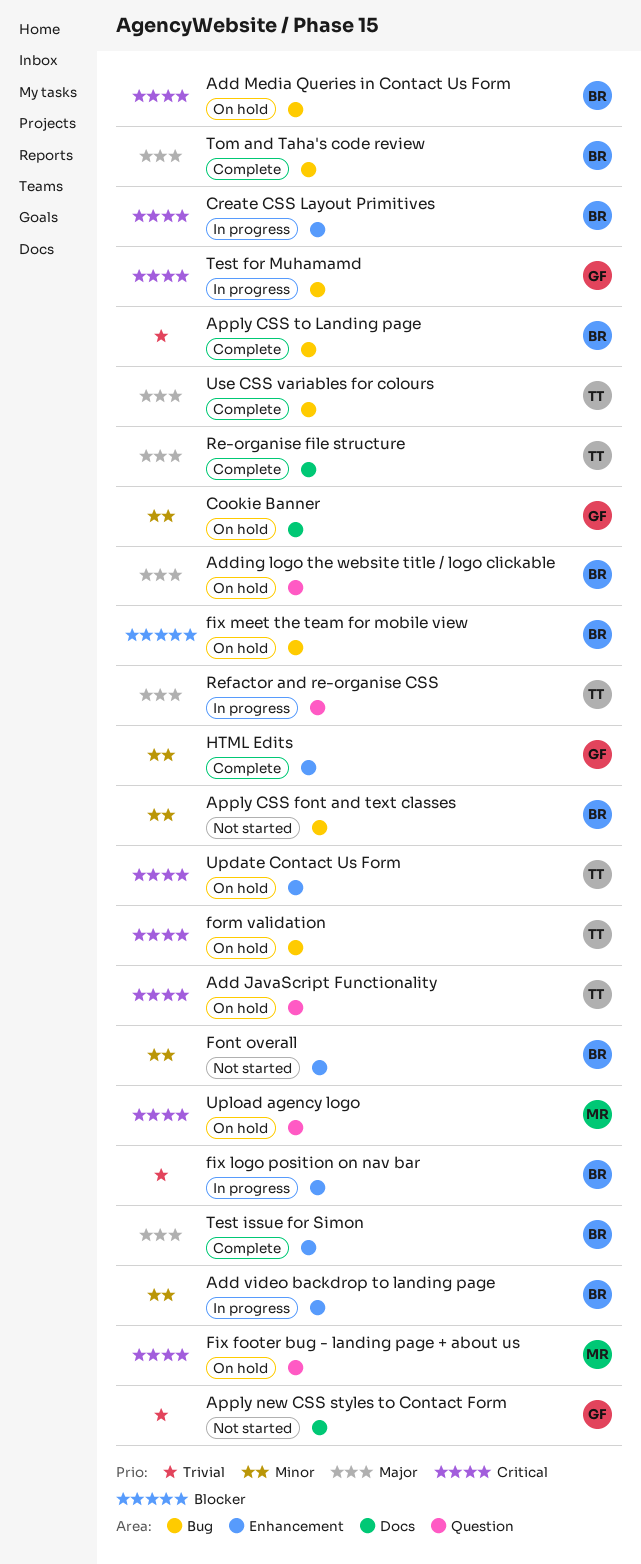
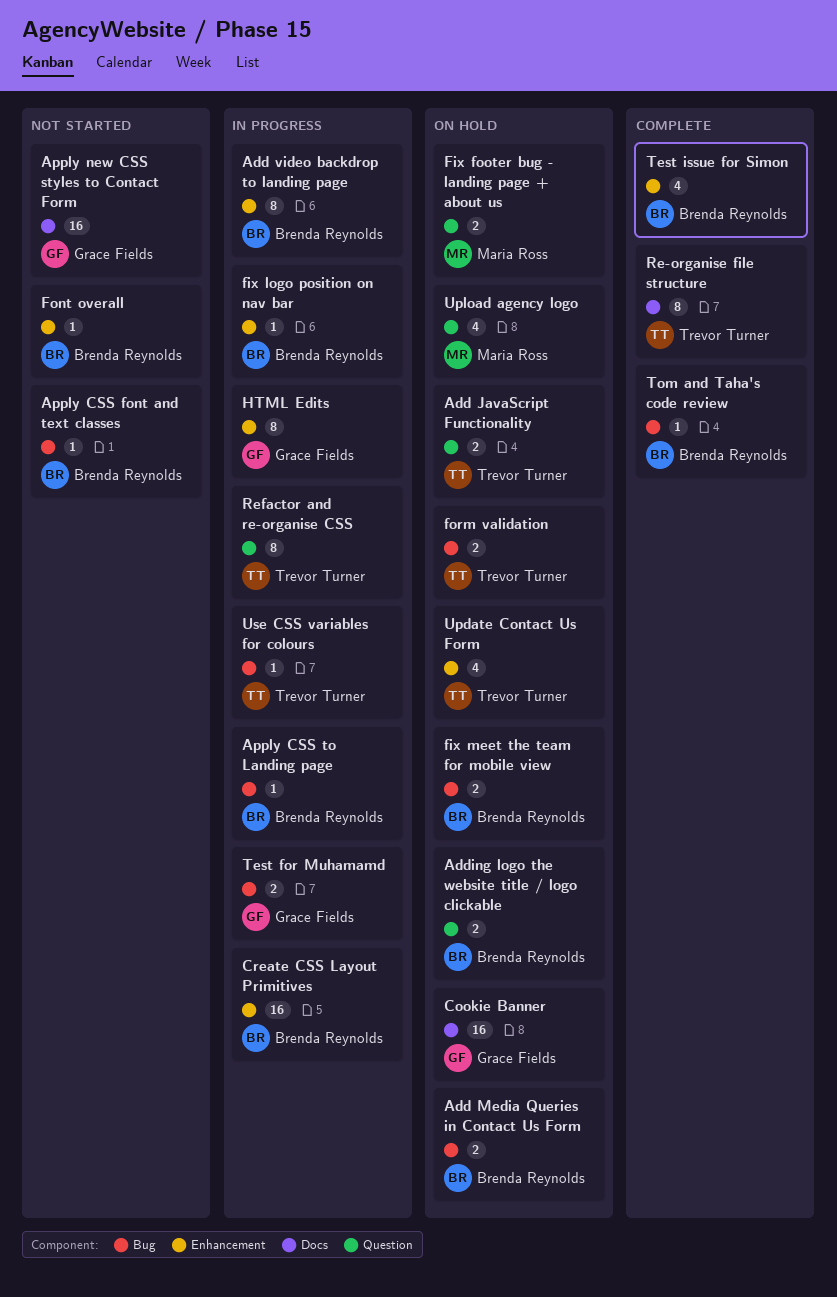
Apply CSS to Landing page, status: Complete -> In progress
HTML Edits, status: Complete -> In progress
Use CSS variables for colours, status: Complete -> In progress

